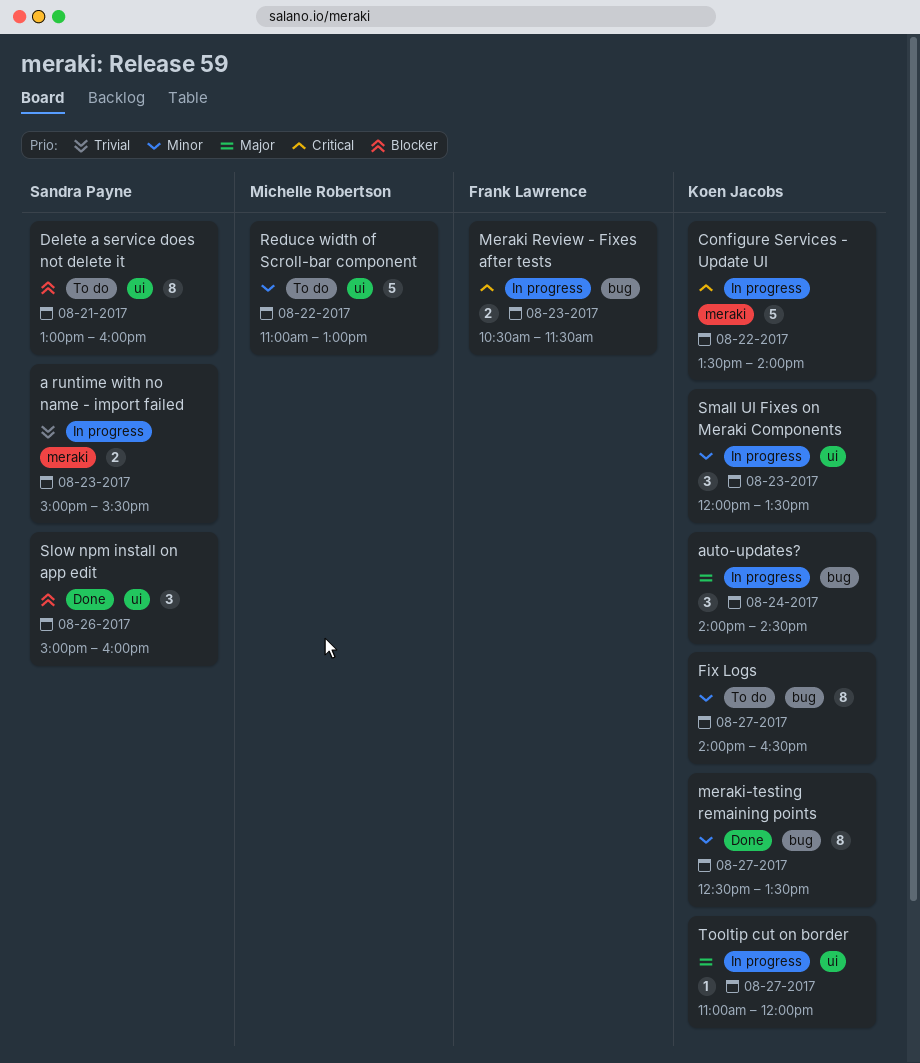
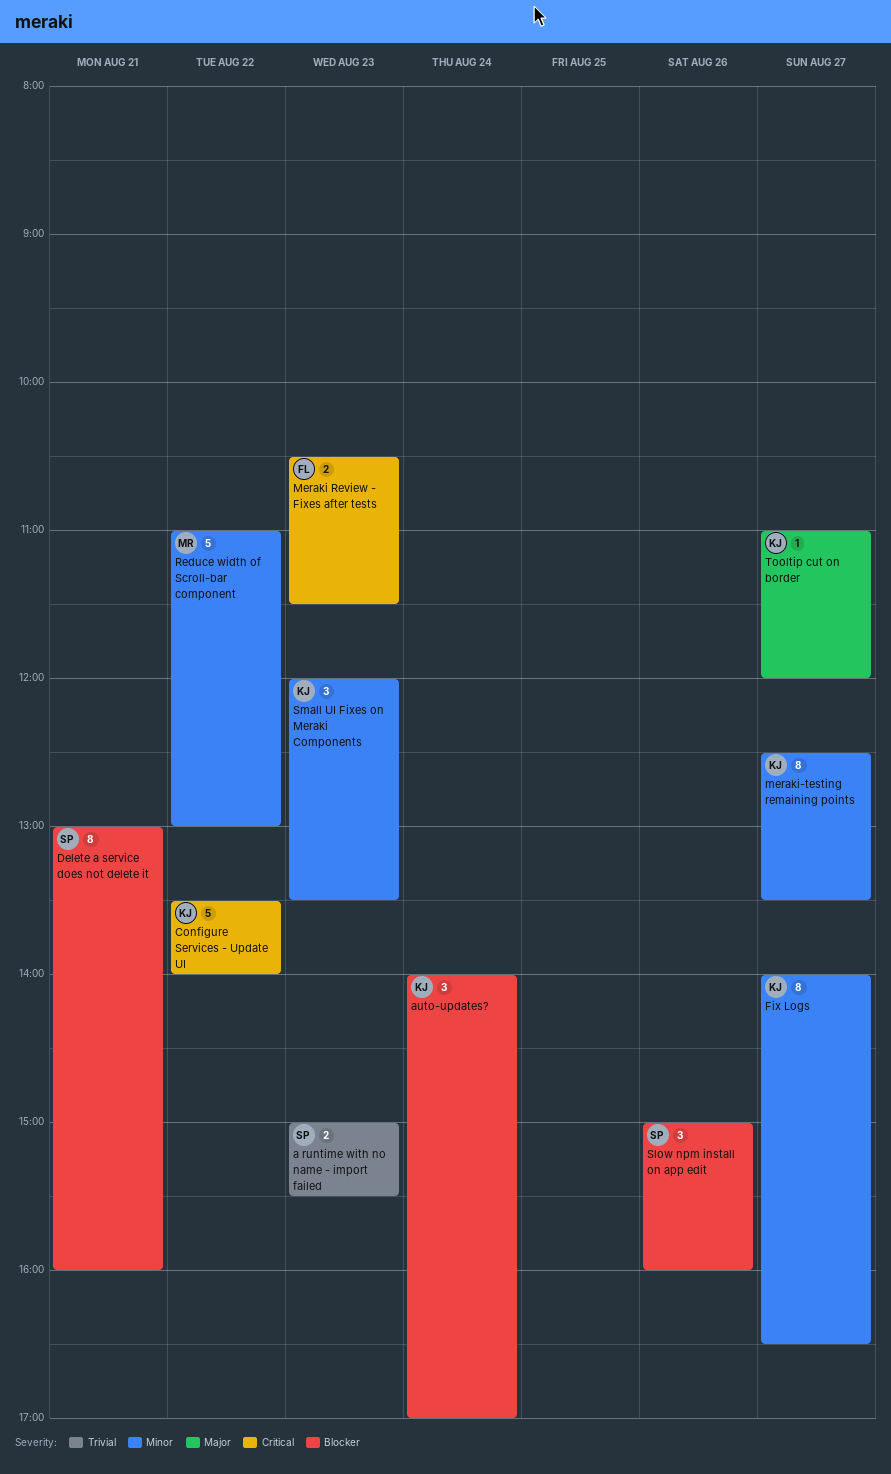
auto-updates?, priority: Major -> Blocker
auto-updates?, ends: 14:30 -> 17:00

